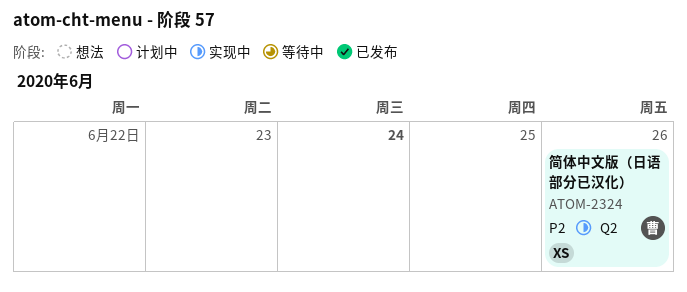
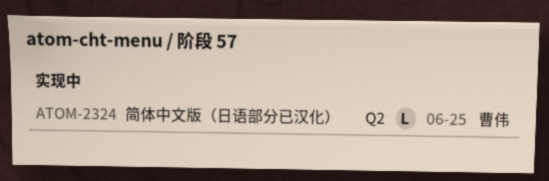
ATOM-2324, estimate: XS -> L
ATOM-2324, due: Jun 26 -> Jun 25

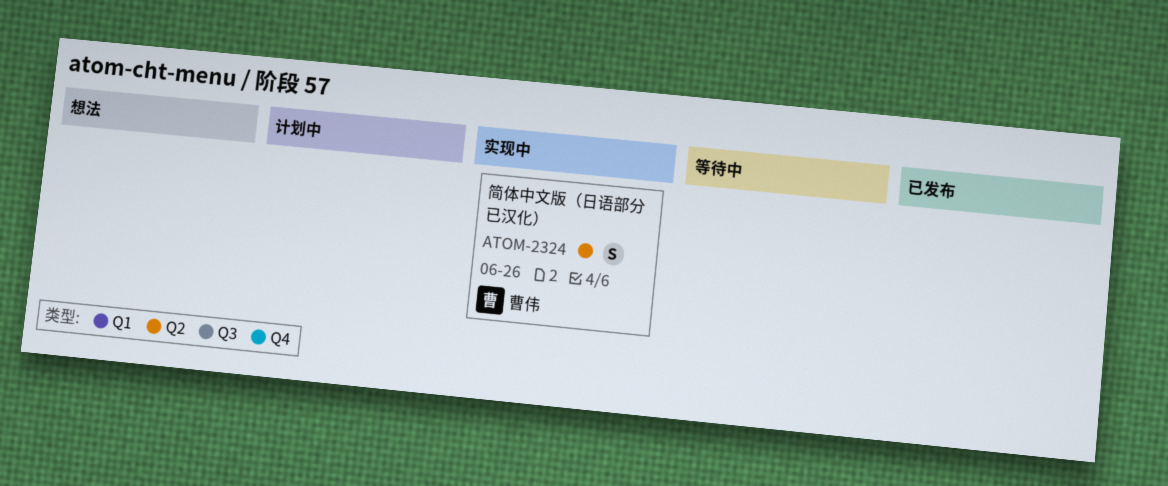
ATOM-2324, estimate: L -> S
ATOM-2324, due: Jun 25 -> Jun 26

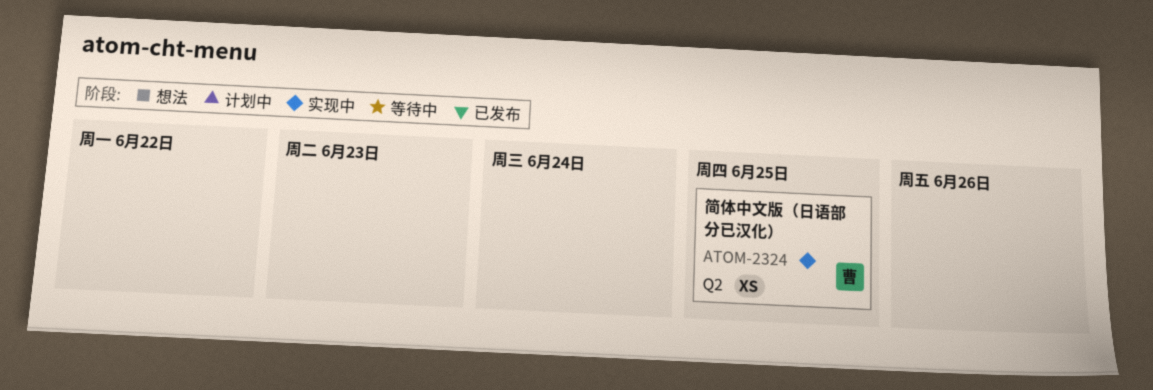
ATOM-2324, estimate: S -> XS
ATOM-2324, due: Jun 26 -> Jun 25

